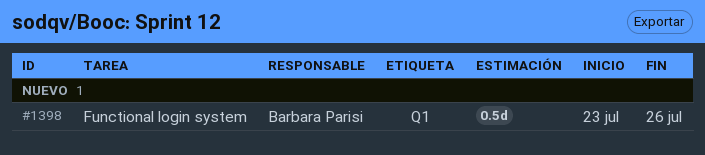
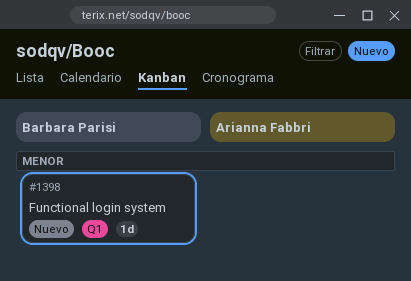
#1398, estimate: 0.5d -> 1d

